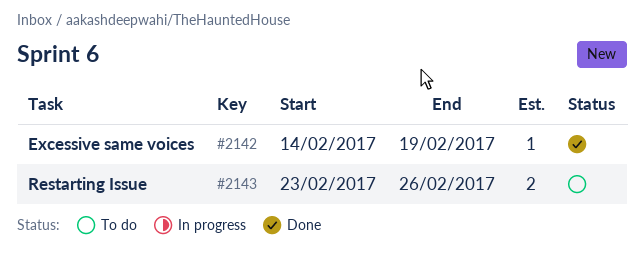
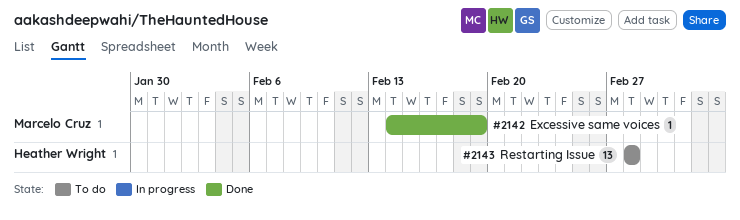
#2143, estimate: 2 -> 13
#2143, start: Feb 23 -> Feb 28
#2143, due: Feb 26 -> Feb 28

